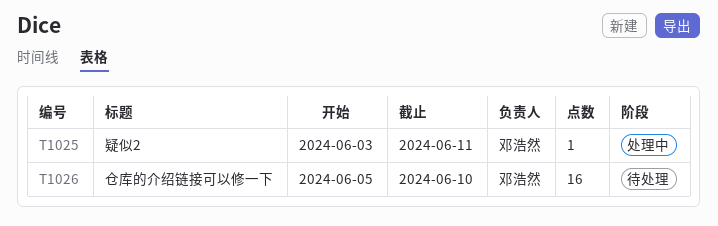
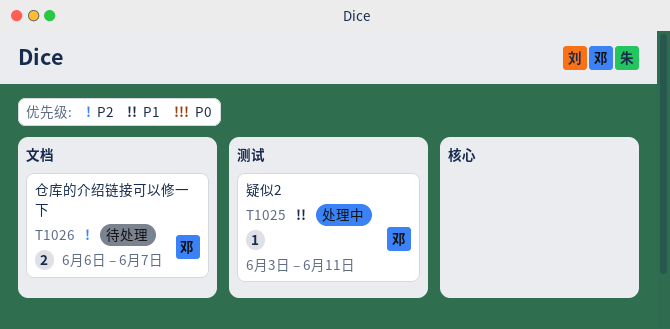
T1026, estimate: 16 -> 2
T1026, start: Jun 5 -> Jun 6
T1026, due: Jun 10 -> Jun 7

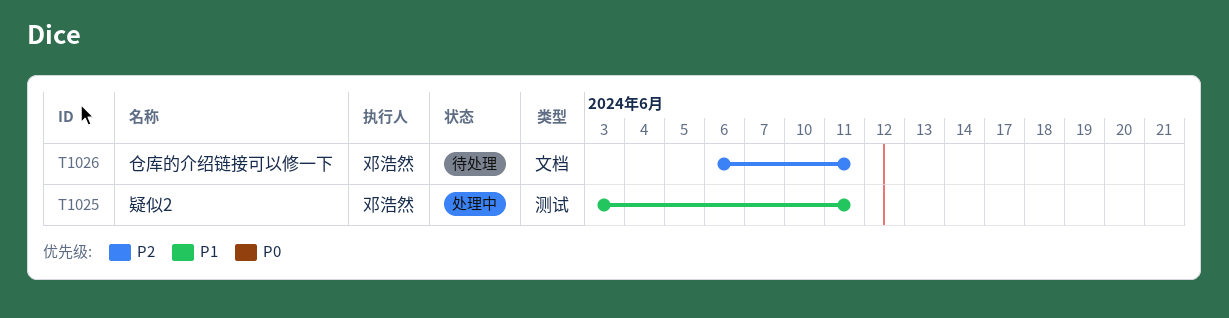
T1026, due: Jun 7 -> Jun 11

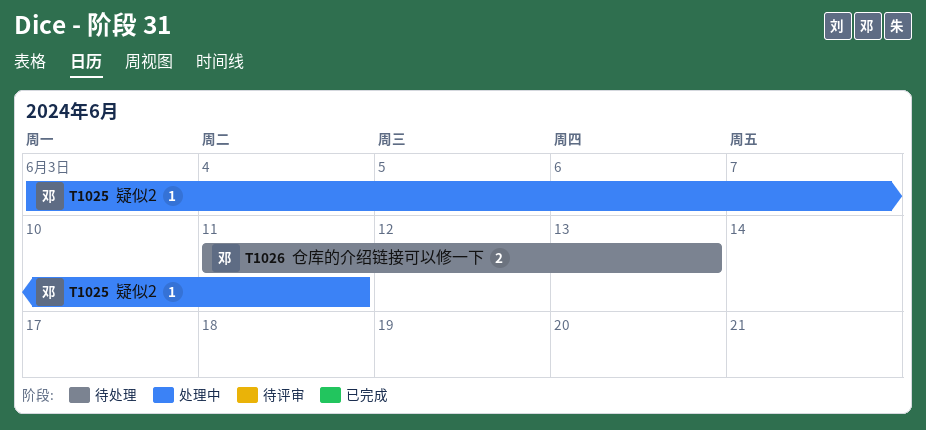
T1026, start: Jun 6 -> Jun 11
T1026, due: Jun 11 -> Jun 13

